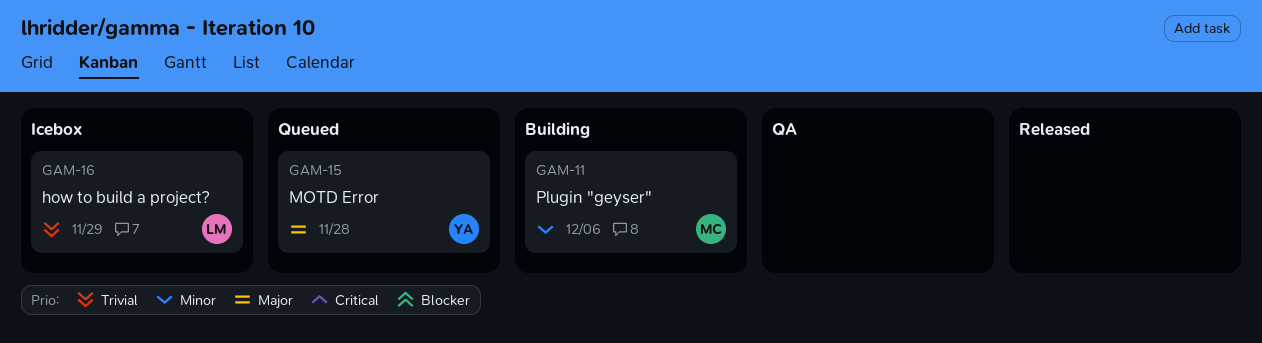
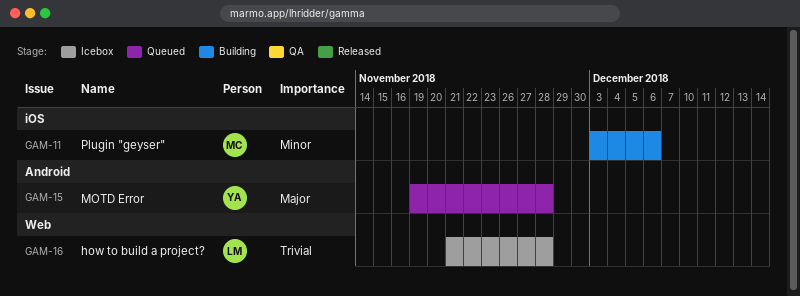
GAM-16, due: Nov 29 -> Nov 28

